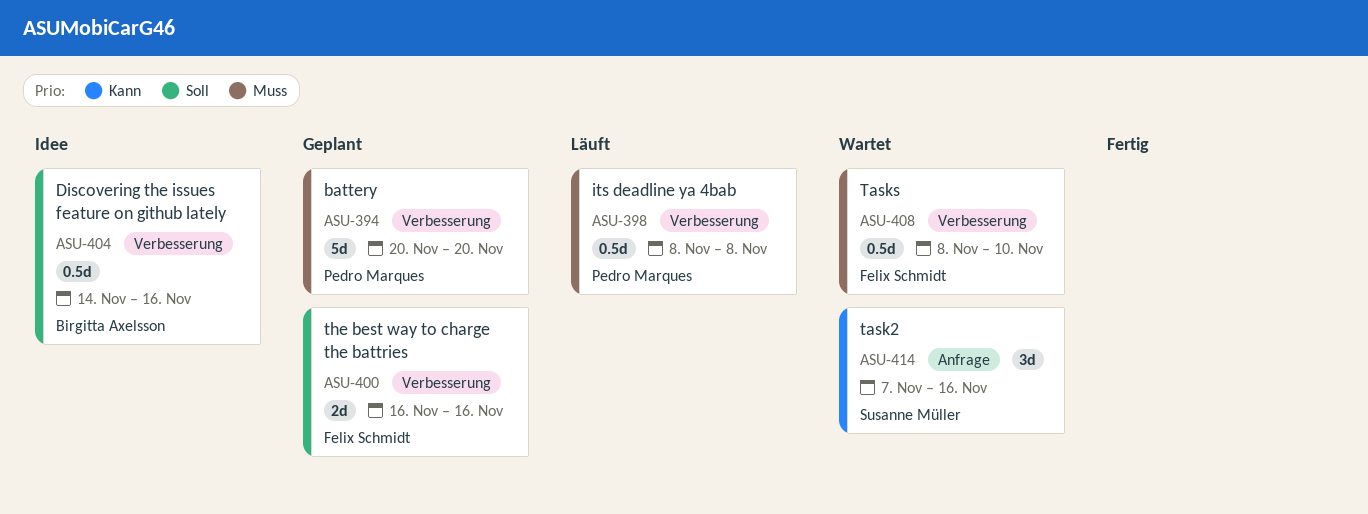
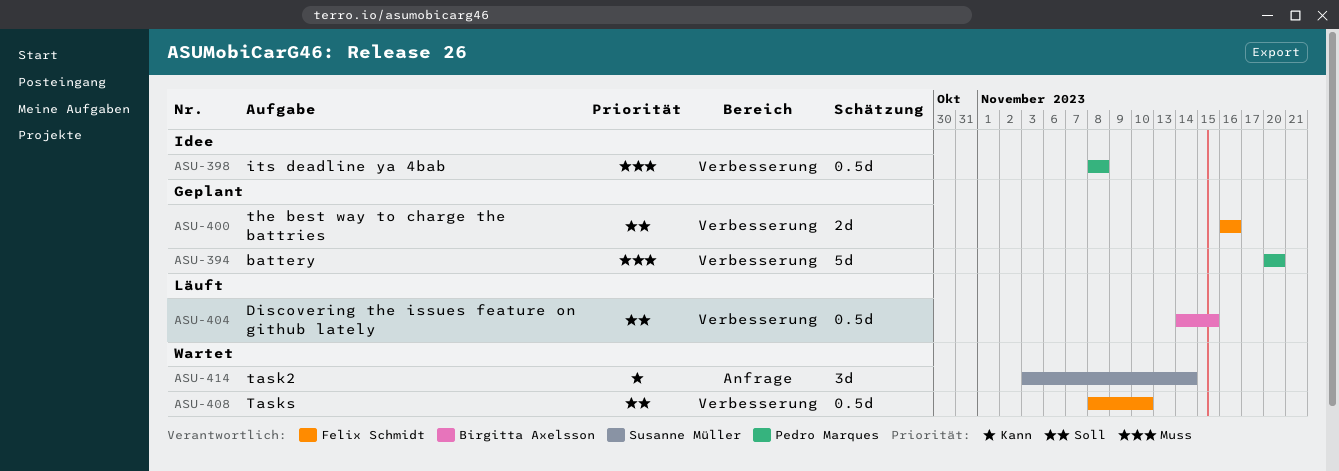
ASU-398, status: Läuft -> Idee
ASU-404, status: Idee -> Läuft
ASU-404, due: Nov 16 -> Nov 15
ASU-408, priority: Muss -> Soll
ASU-414, start: Nov 7 -> Nov 3
ASU-414, due: Nov 16 -> Nov 14

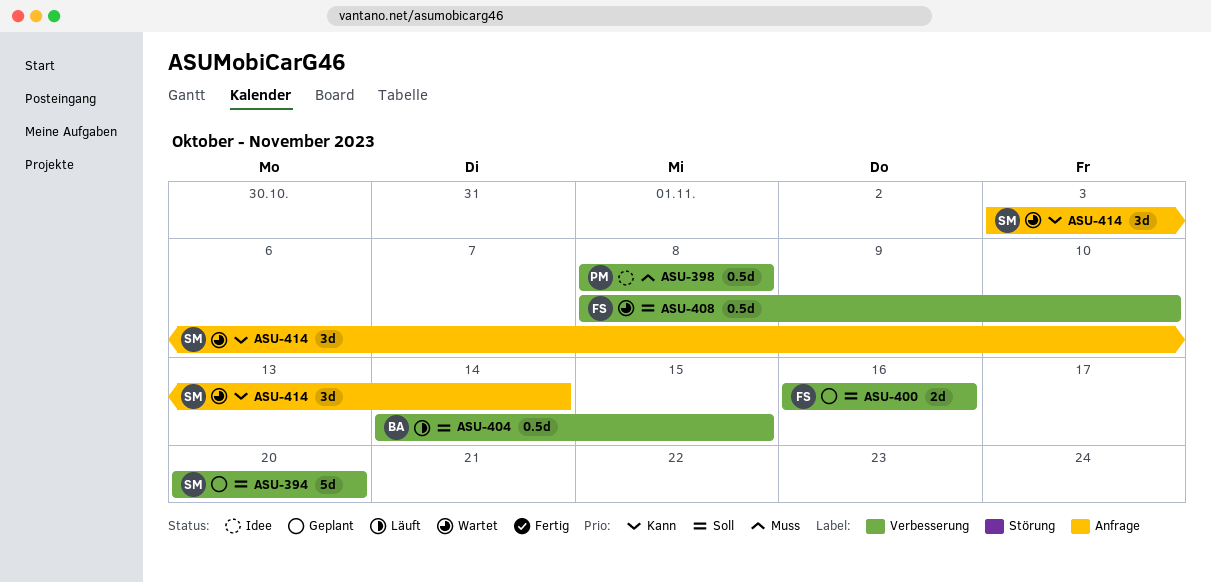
ASU-394, owner: Pedro Marques -> Susanne Müller
ASU-394, priority: Muss -> Soll

